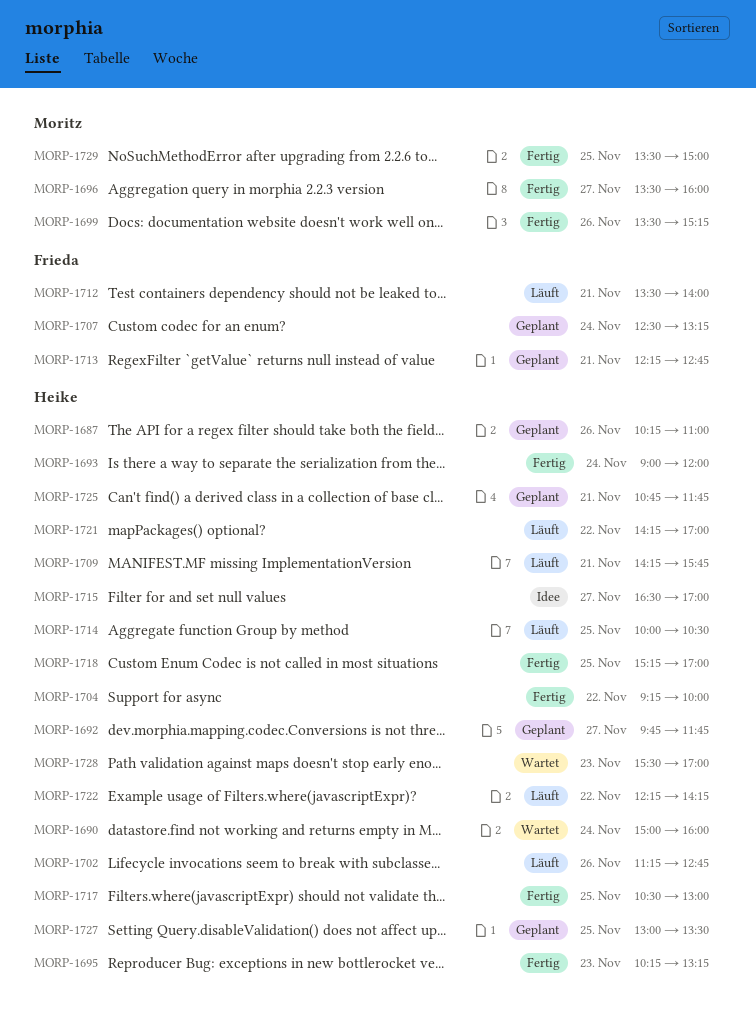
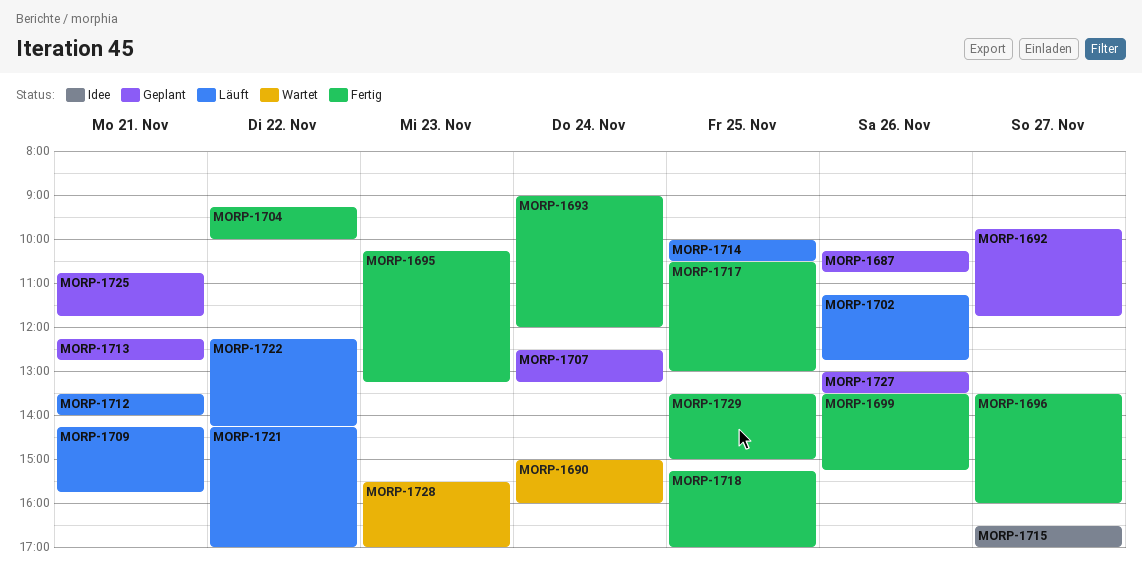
MORP-1687, ends: 11:00 -> 10:45
MORP-1727, day: Nov 25 -> Nov 26

